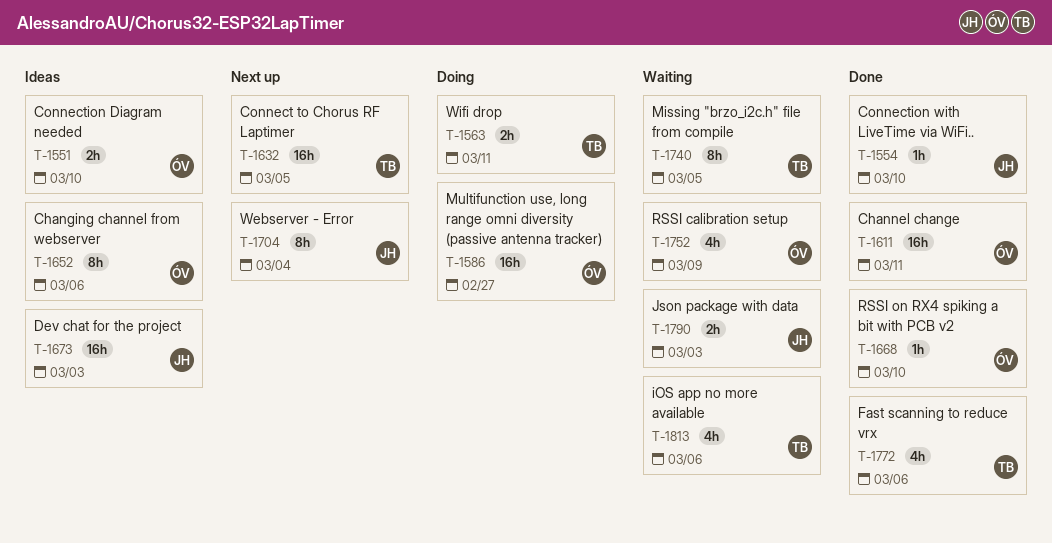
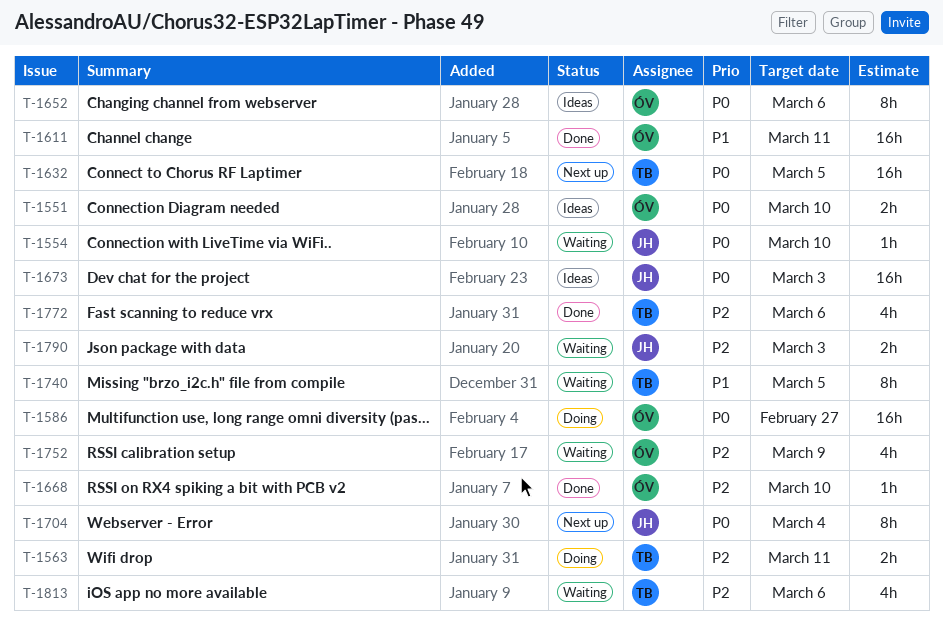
T-1554, status: Done -> Waiting

